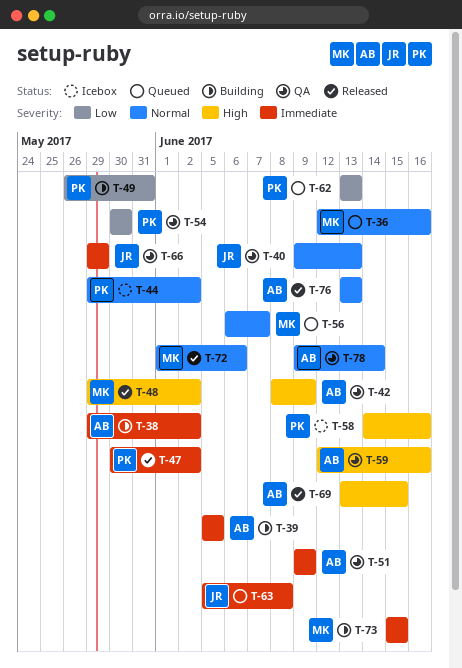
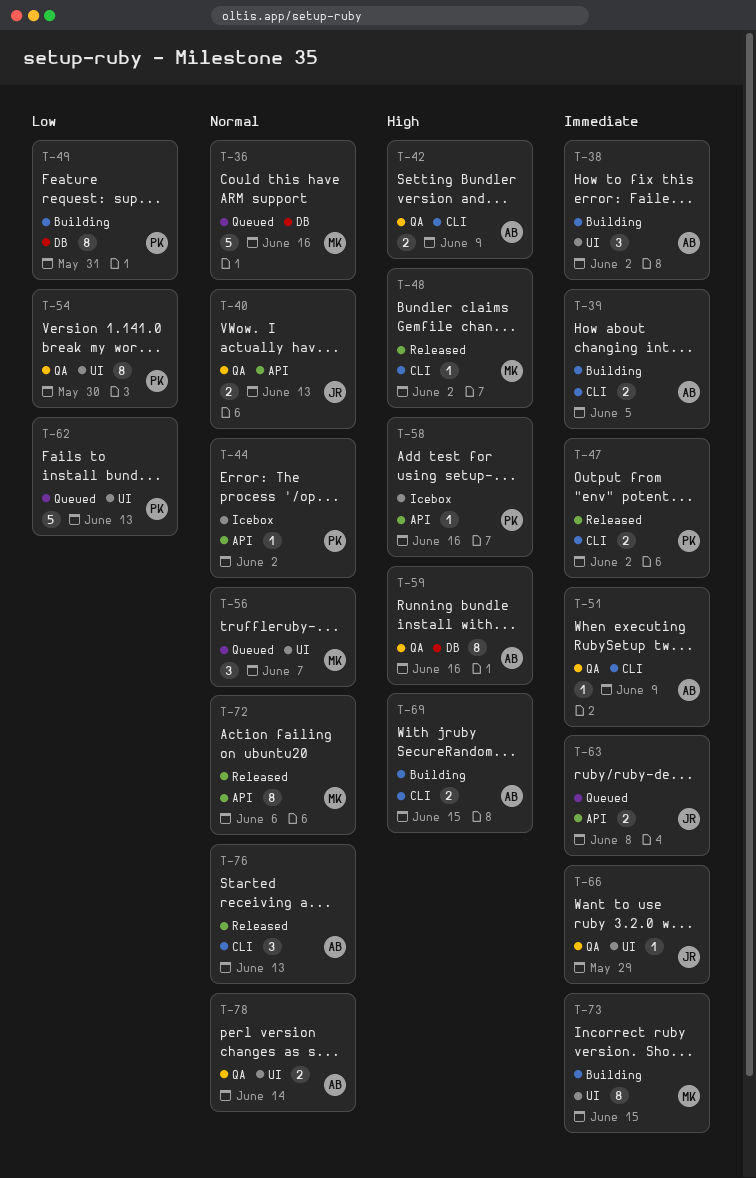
T-69, status: Released -> Building

